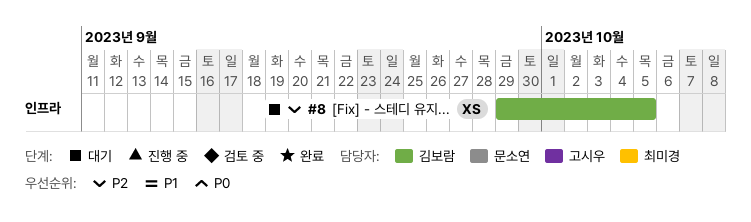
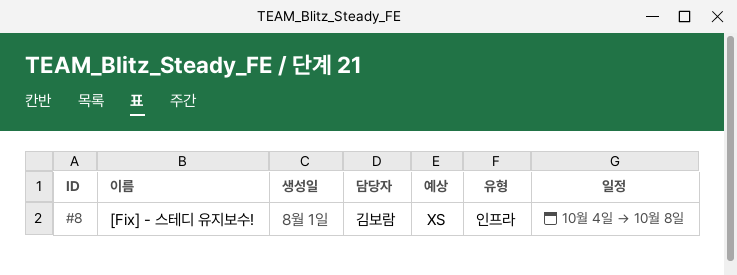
#8, start: Sep 29 -> Oct 4
#8, due: Oct 5 -> Oct 8

